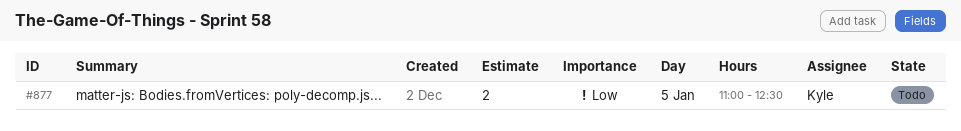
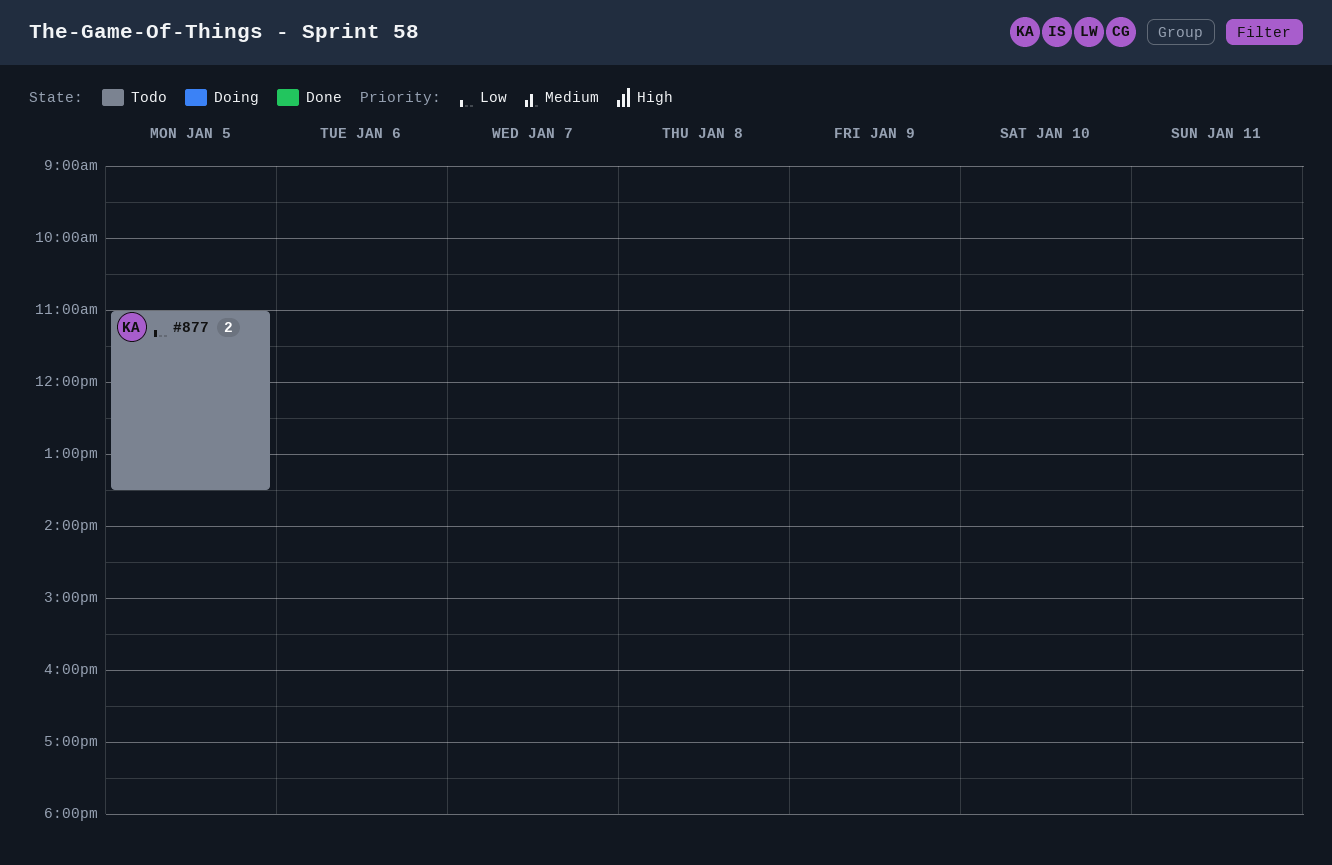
#877, ends: 12:30 -> 13:30

